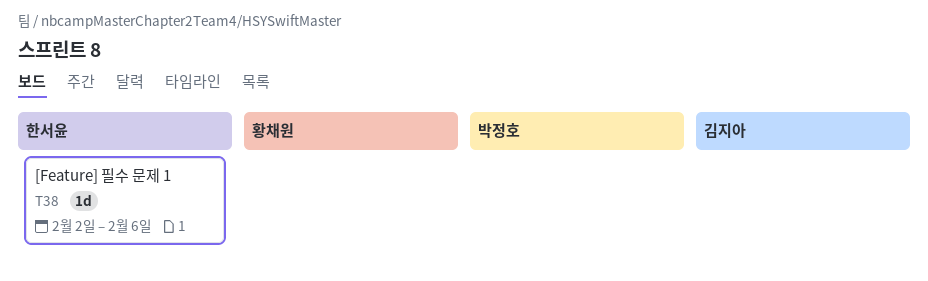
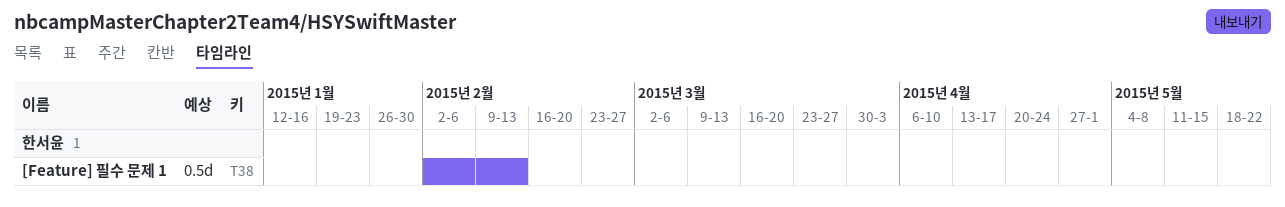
T38, estimate: 1d -> 0.5d
T38, due: Feb 6 -> Feb 13

